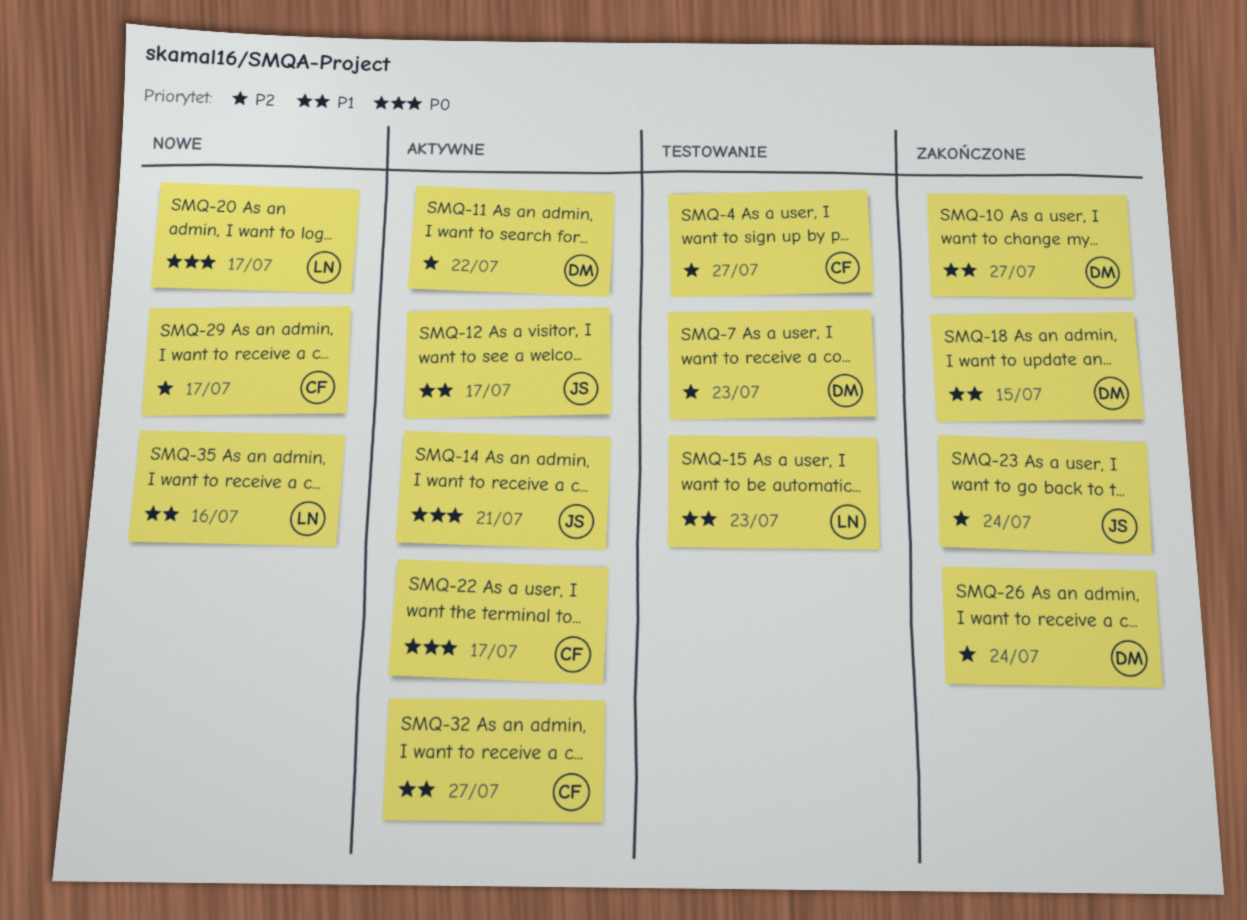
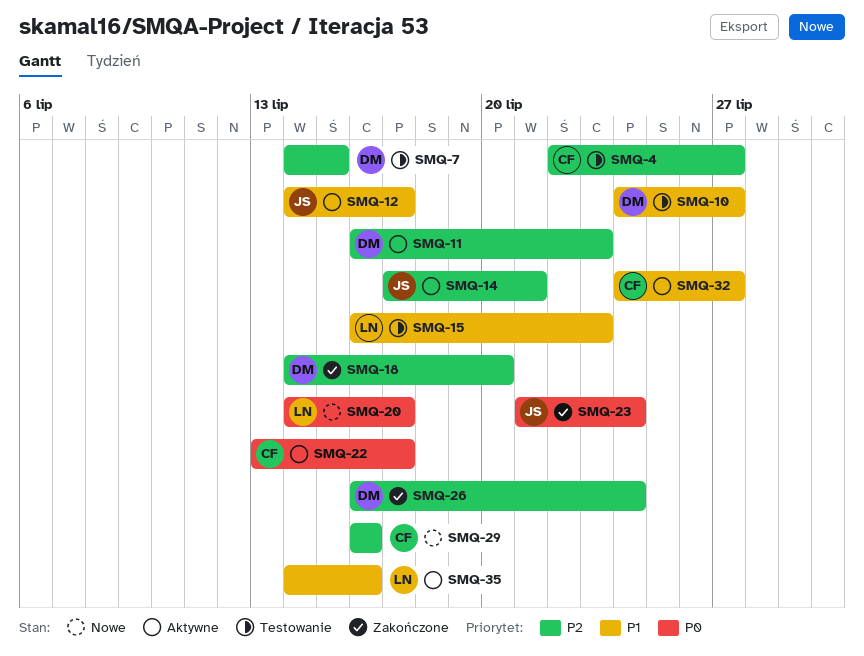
SMQ-7, due: Jul 23 -> Jul 15
SMQ-10, status: Zakończone -> Testowanie
SMQ-11, due: Jul 22 -> Jul 23
SMQ-14, priority: P0 -> P2
SMQ-18, priority: P1 -> P2
SMQ-18, due: Jul 15 -> Jul 20
SMQ-23, priority: P2 -> P0
SMQ-29, due: Jul 17 -> Jul 16
SMQ-35, status: Nowe -> Aktywne

